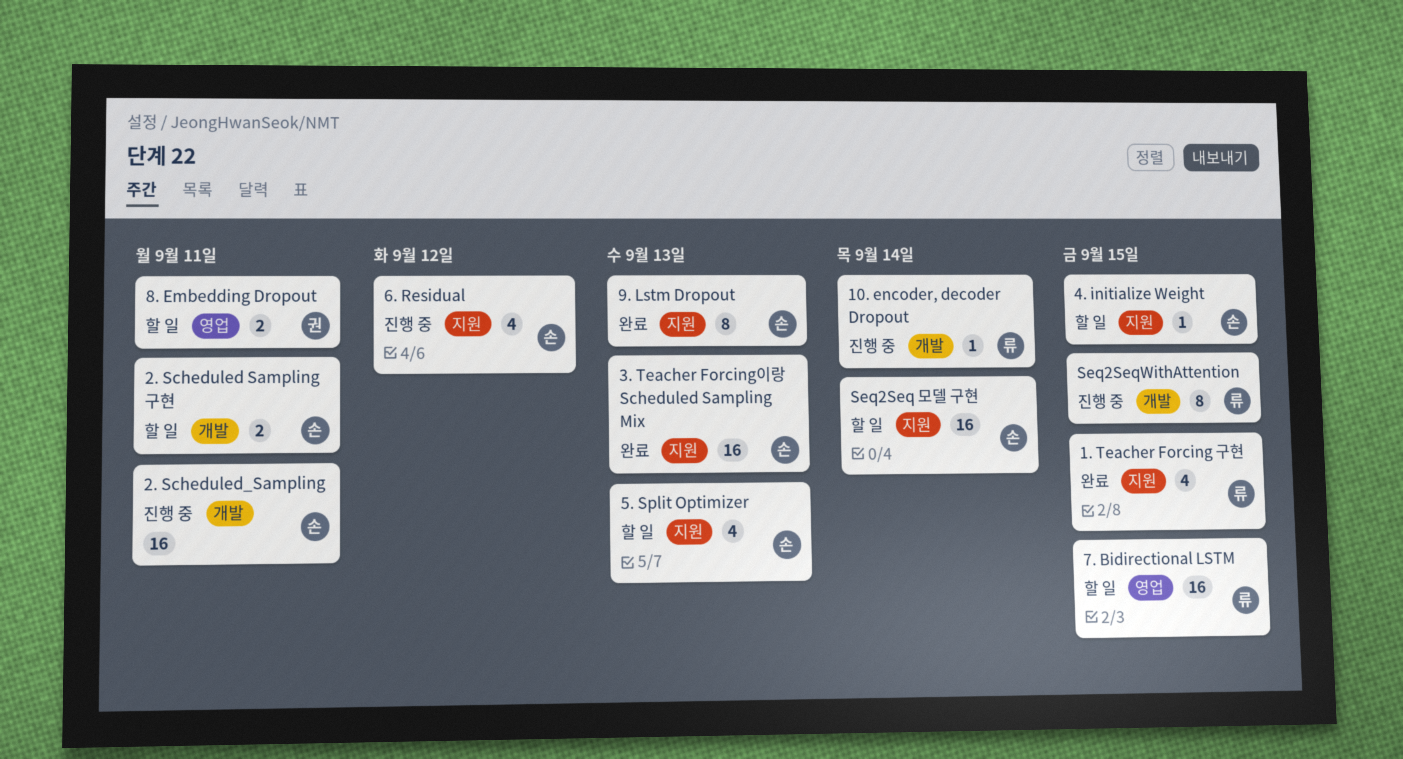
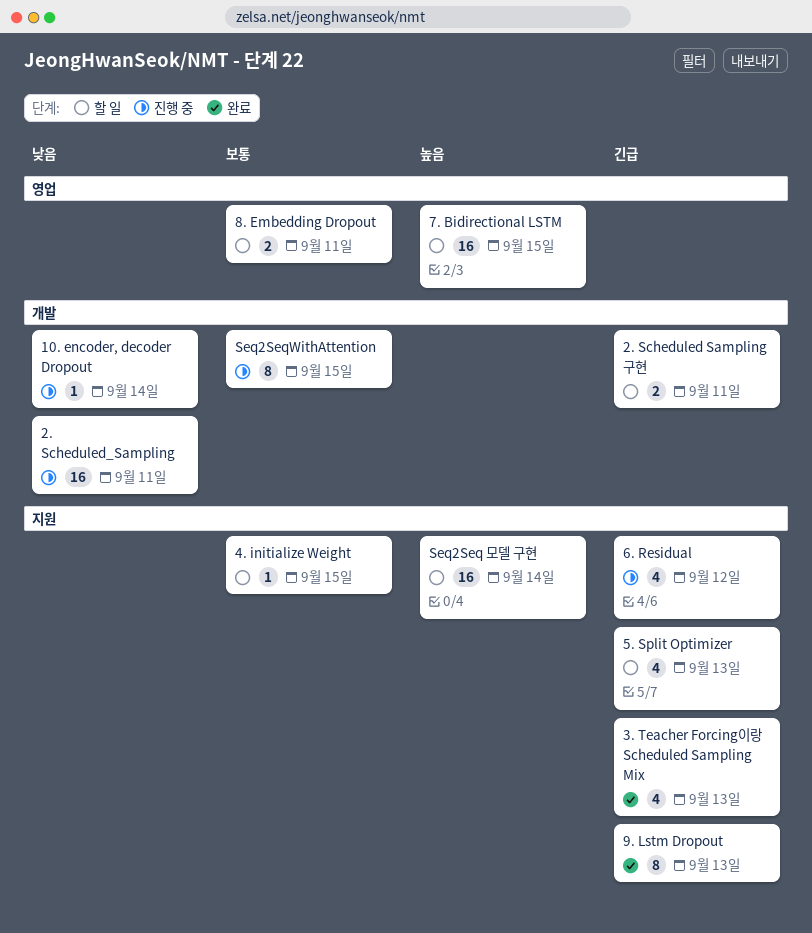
1. Teacher Forcing 구현: present -> none
3. Teacher Forcing이랑 Scheduled Sampling Mix, estimate: 16 -> 4

